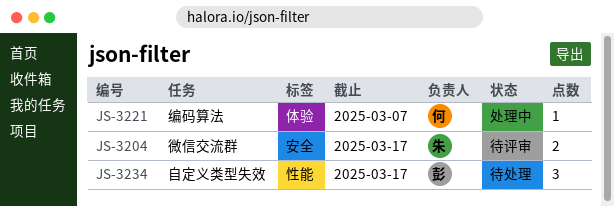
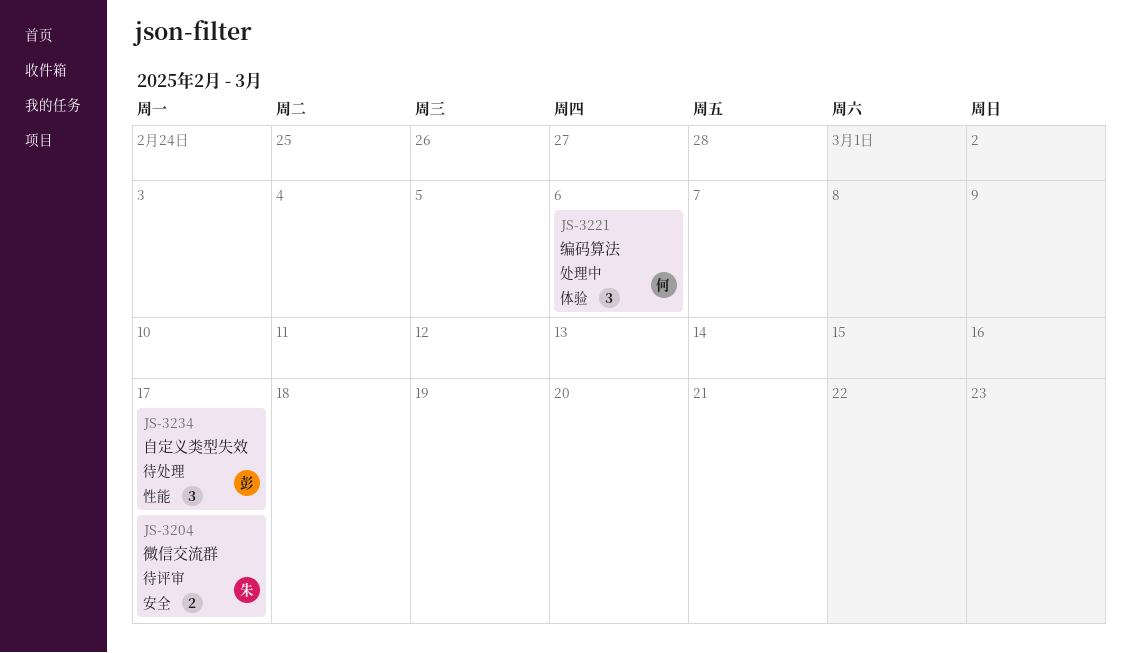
JS-3221, estimate: 1 -> 3
JS-3221, due: Mar 7 -> Mar 6

